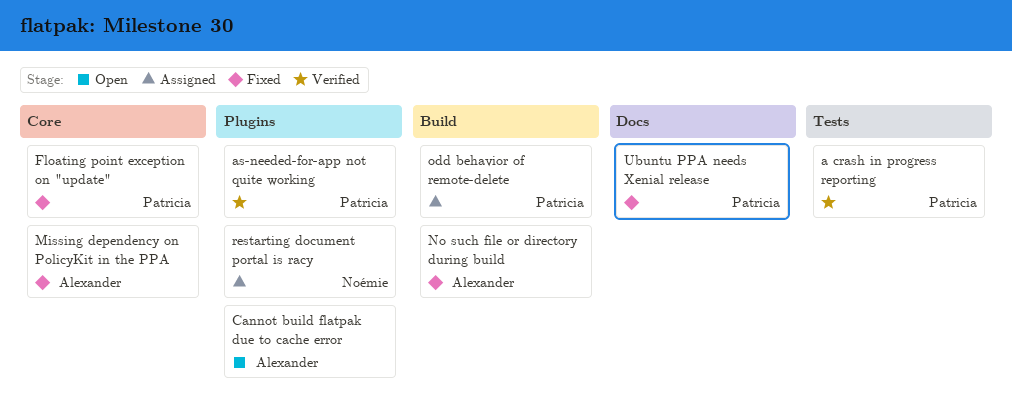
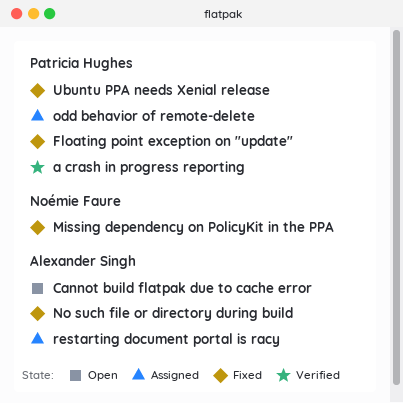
as-needed-for-app not quite working: present -> none
Missing dependency on PolicyKit in the PPA, owner: Alexander Singh -> Noémie Faure
restarting document portal is racy, owner: Noémie Faure -> Alexander Singh

